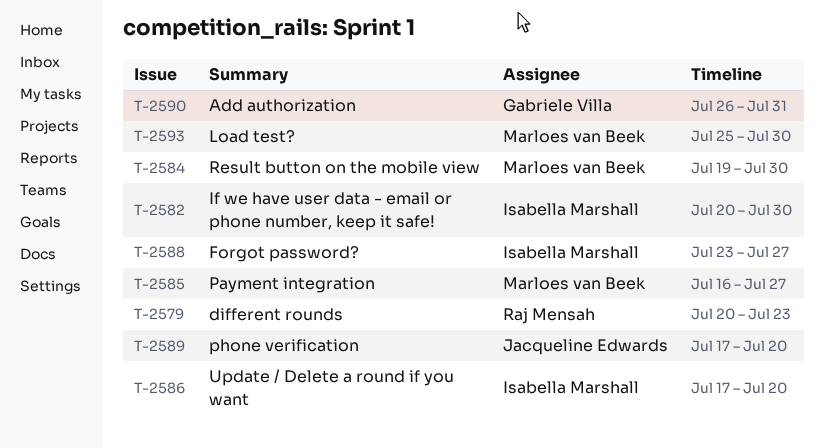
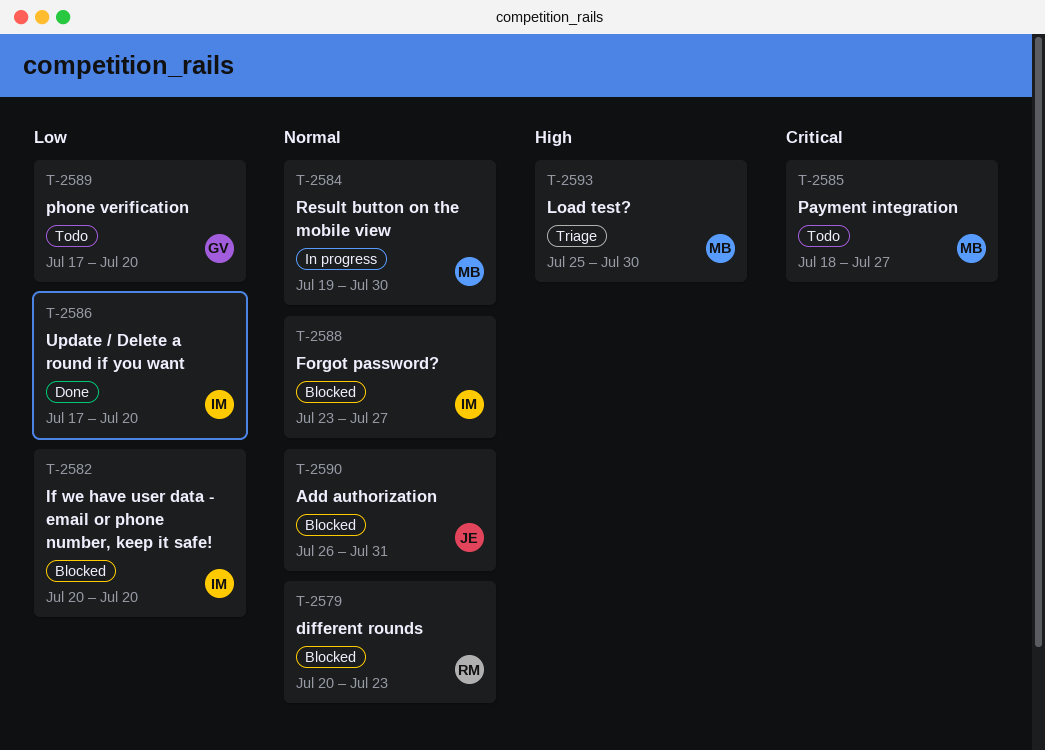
T-2582, due: Jul 30 -> Jul 20
T-2585, start: Jul 16 -> Jul 18
T-2589, owner: Jacqueline Edwards -> Gabriele Villa
T-2590, owner: Gabriele Villa -> Jacqueline Edwards

